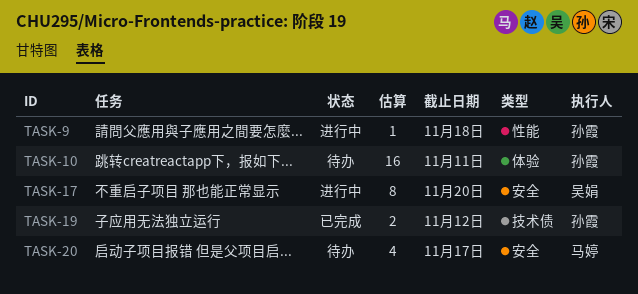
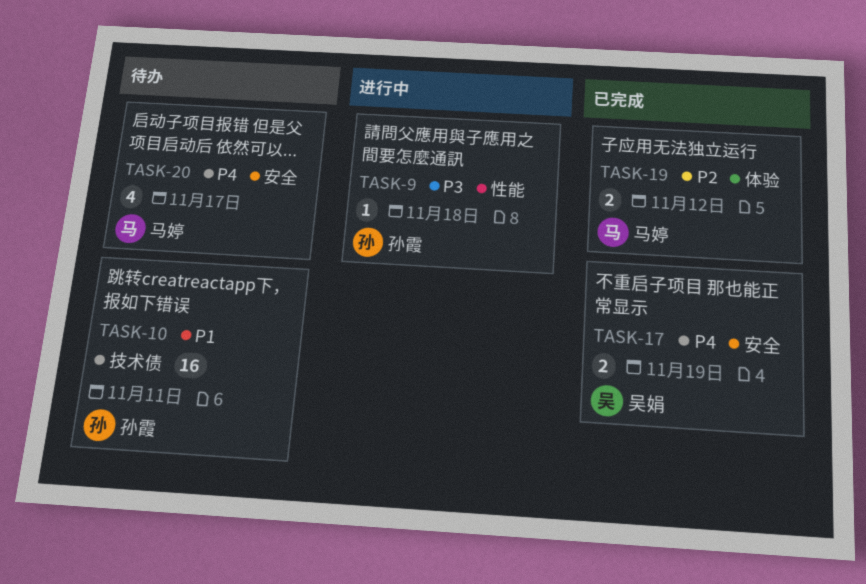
TASK-10, label: 体验 -> 技术债
TASK-17, status: 进行中 -> 已完成
TASK-17, estimate: 8 -> 2
TASK-17, due: Nov 20 -> Nov 19
TASK-19, owner: 孙霞 -> 马婷
TASK-19, label: 技术债 -> 体验

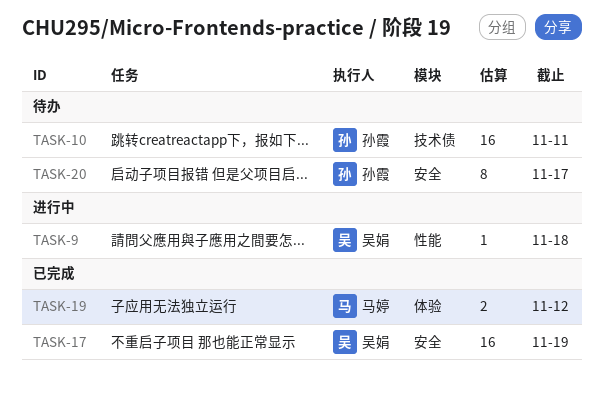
TASK-9, owner: 孙霞 -> 吴娟
TASK-17, estimate: 2 -> 16
TASK-20, owner: 马婷 -> 孙霞
TASK-20, estimate: 4 -> 8

